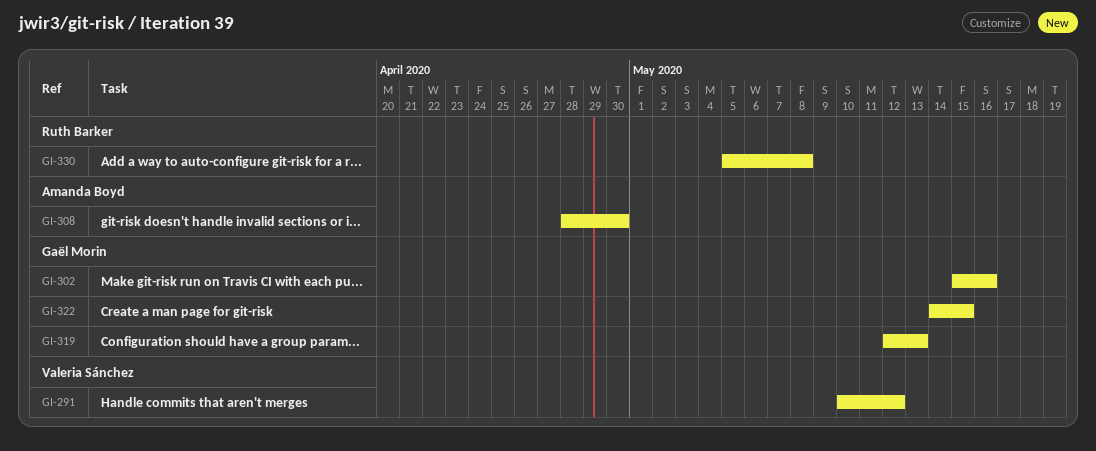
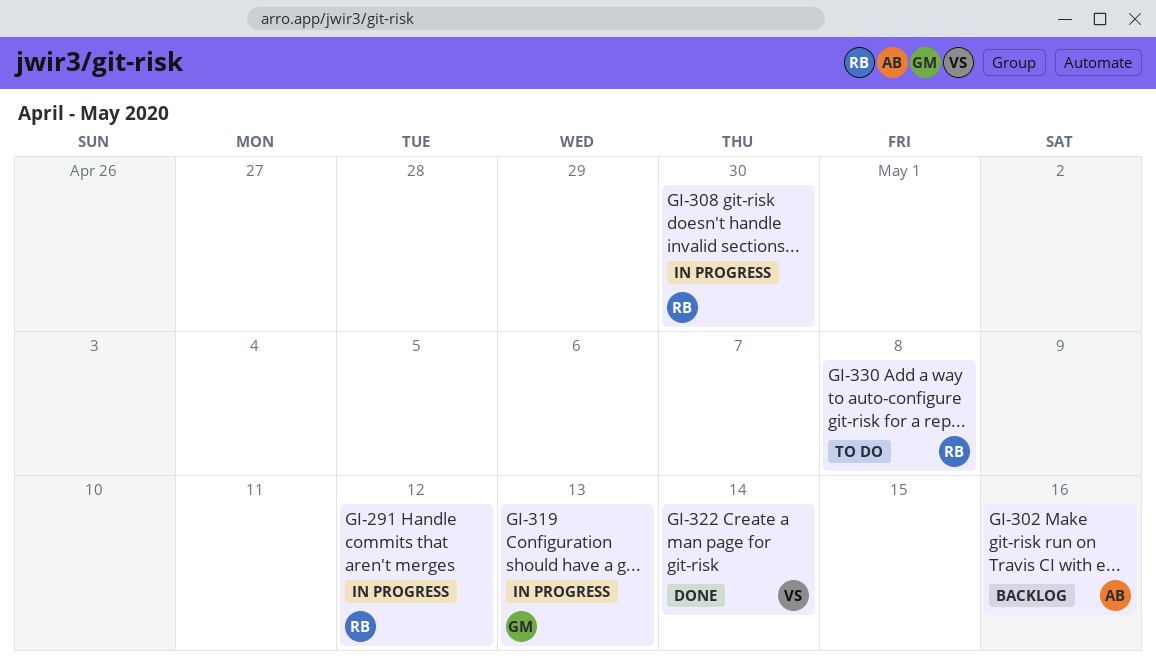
GI-291, owner: Valeria Sánchez -> Ruth Barker
GI-302, owner: Gaël Morin -> Amanda Boyd
GI-308, owner: Amanda Boyd -> Ruth Barker
GI-322, owner: Gaël Morin -> Valeria Sánchez
GI-322, due: May 15 -> May 14

